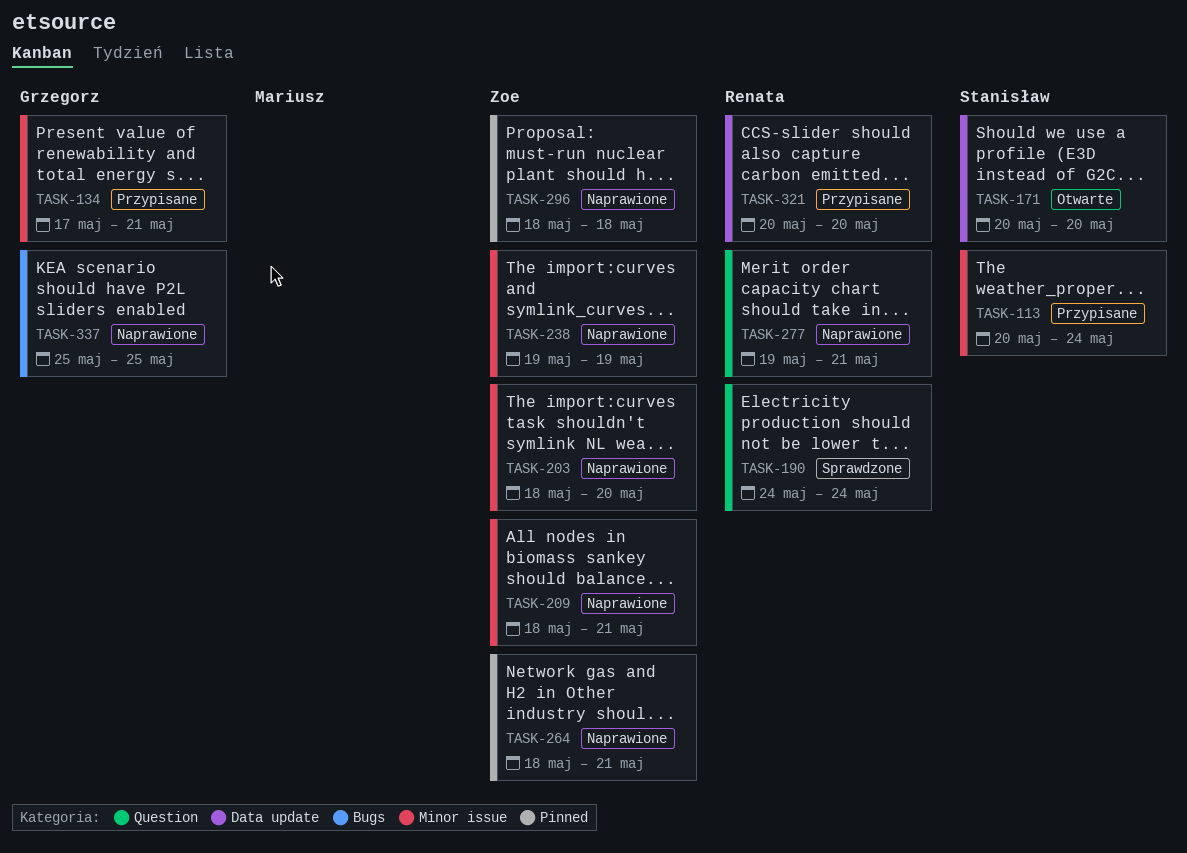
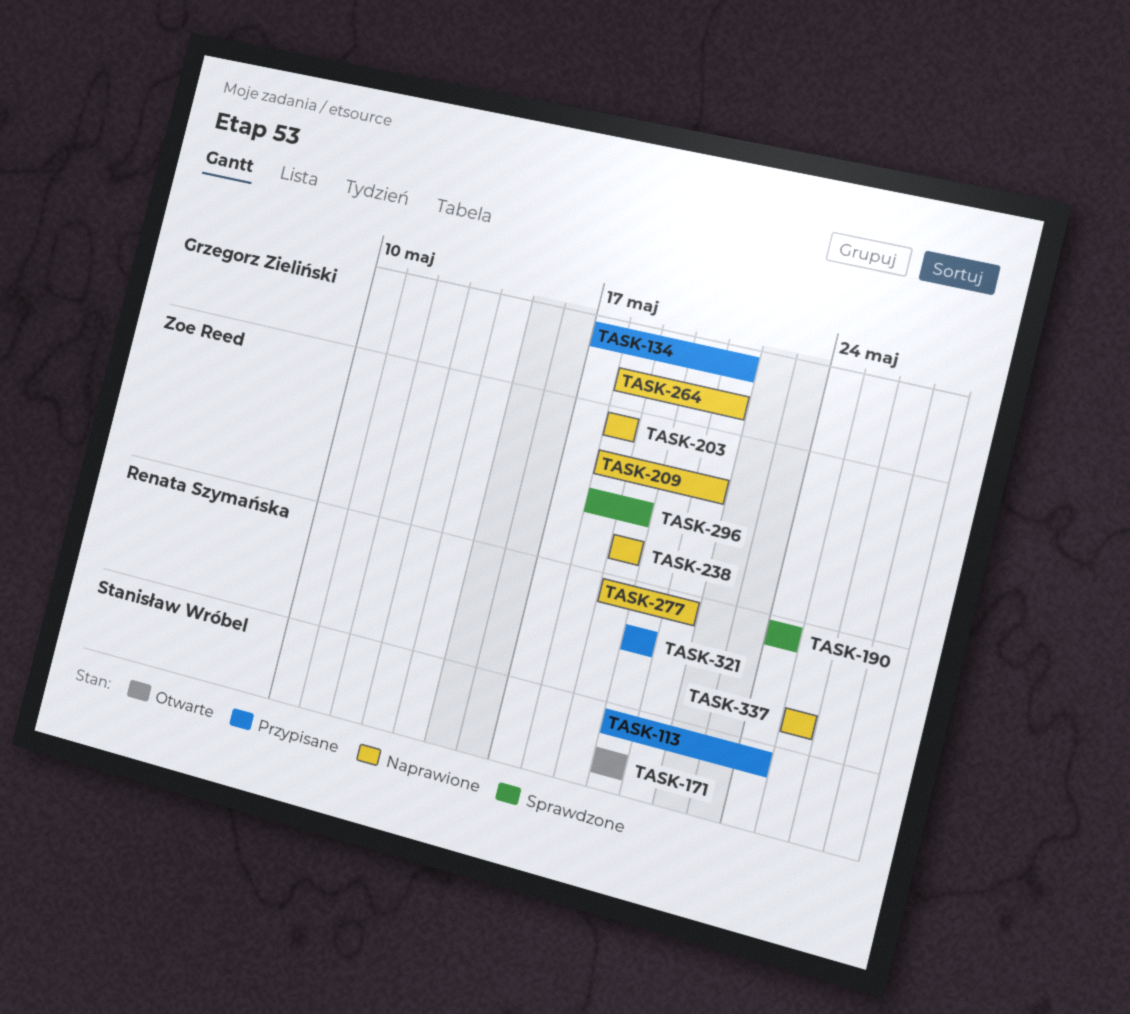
TASK-203, due: May 20 -> May 18
TASK-264, owner: Zoe Reed -> Grzegorz Zieliński
TASK-296, status: Naprawione -> Sprawdzone
TASK-296, due: May 18 -> May 19
TASK-337, owner: Grzegorz Zieliński -> Renata Szymańska

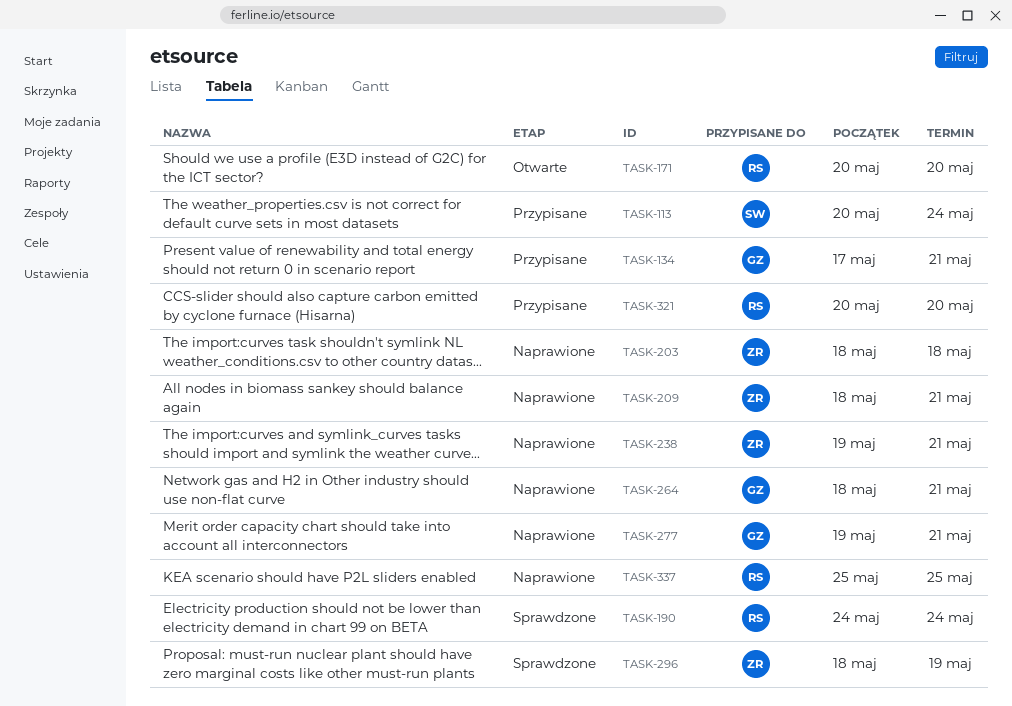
TASK-171, owner: Stanisław Wróbel -> Renata Szymańska
TASK-238, due: May 19 -> May 21
TASK-277, owner: Renata Szymańska -> Grzegorz Zieliński

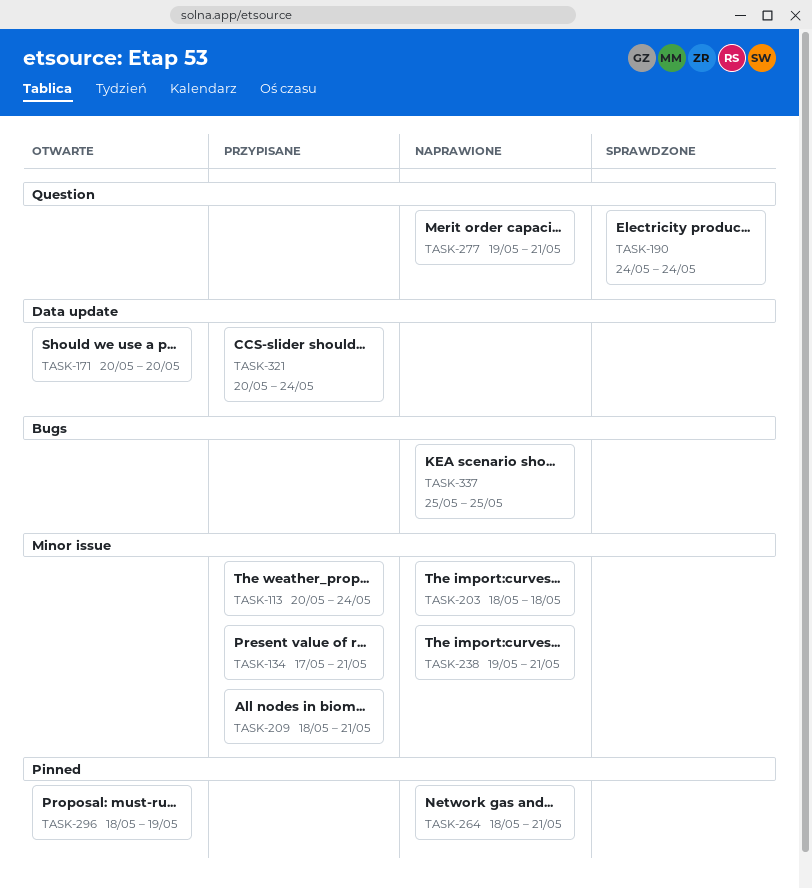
TASK-209, status: Naprawione -> Przypisane
TASK-296, status: Sprawdzone -> Otwarte
TASK-321, due: May 20 -> May 24

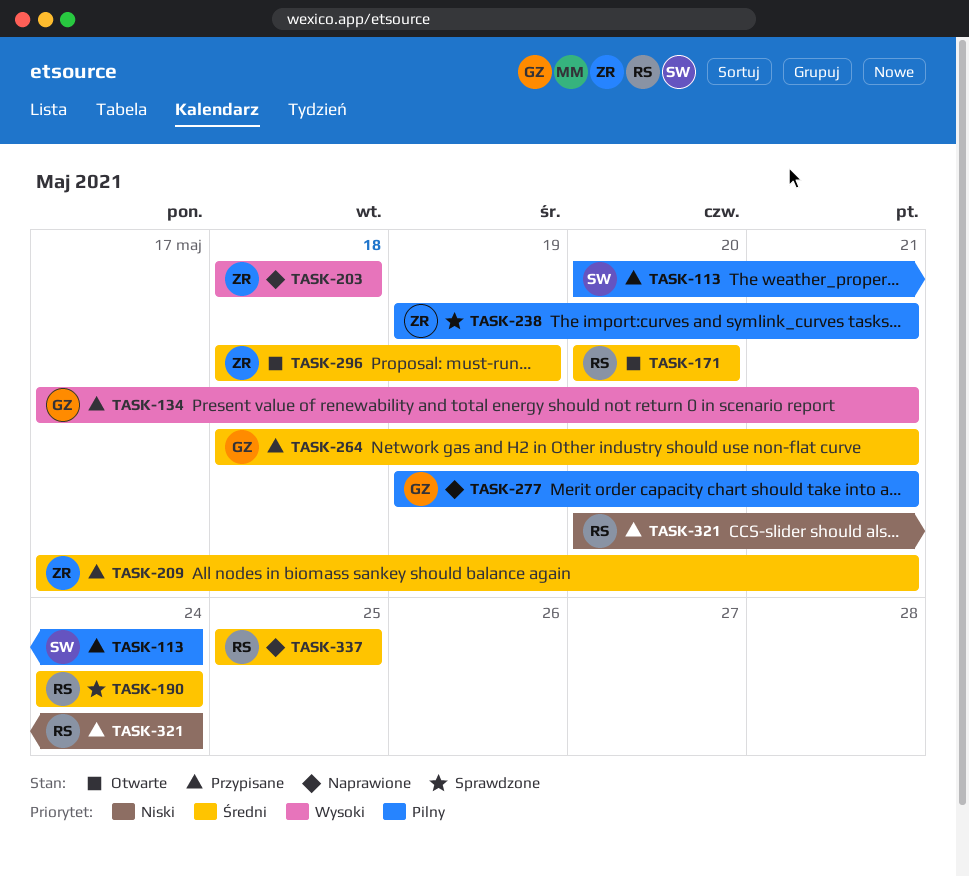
TASK-209, start: May 18 -> May 17
TASK-238, status: Naprawione -> Sprawdzone
TASK-264, status: Naprawione -> Przypisane

